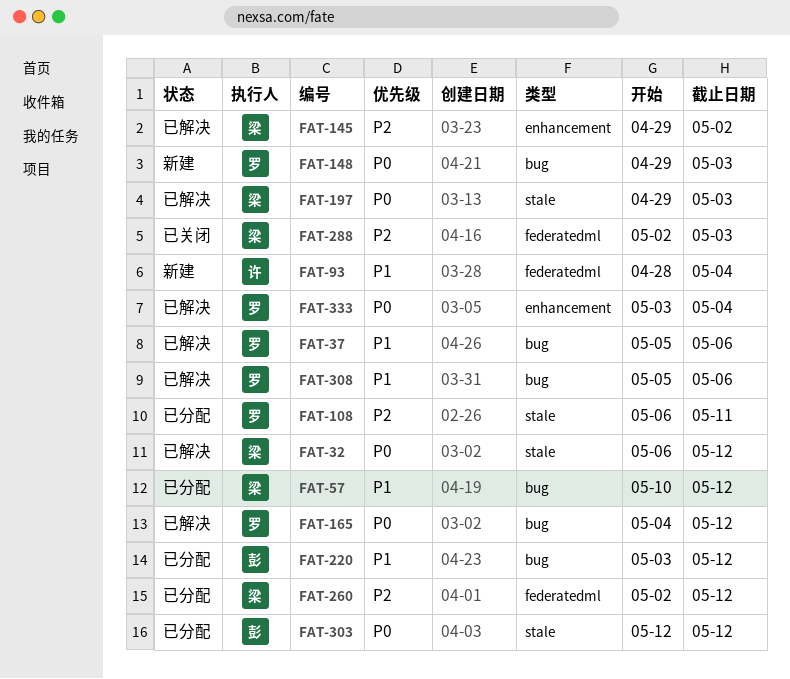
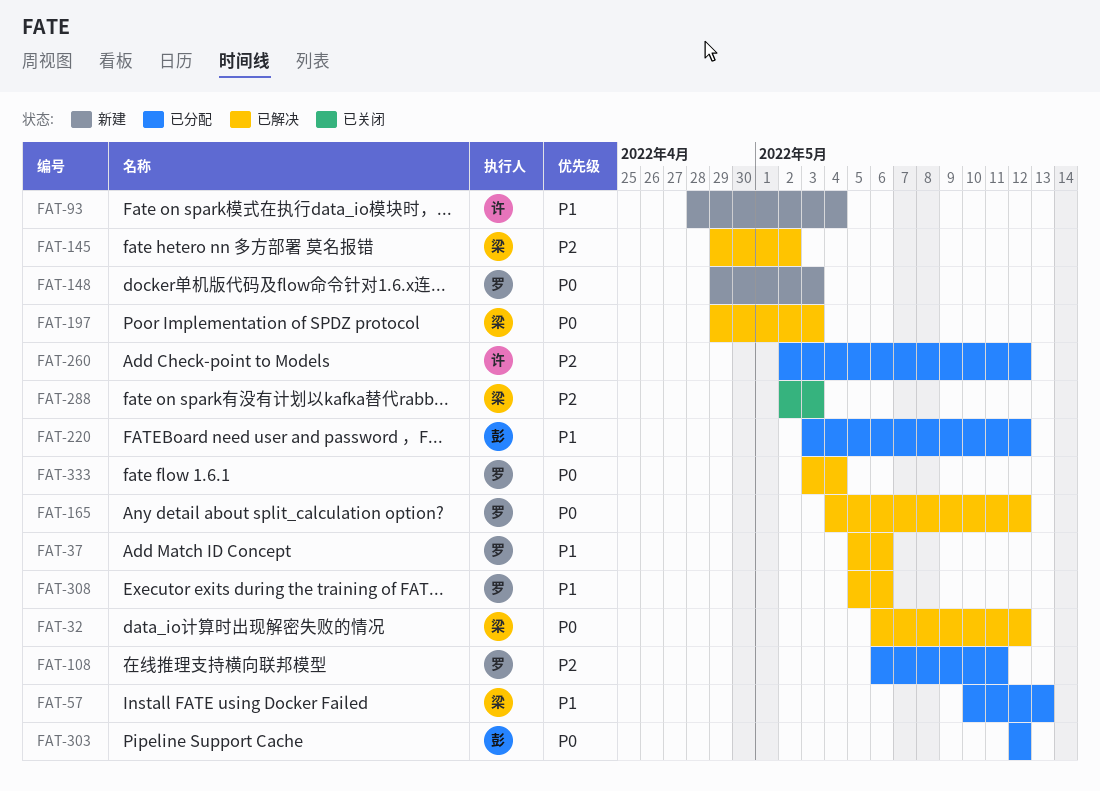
FAT-57, due: May 12 -> May 13
FAT-260, owner: 梁 -> 许

